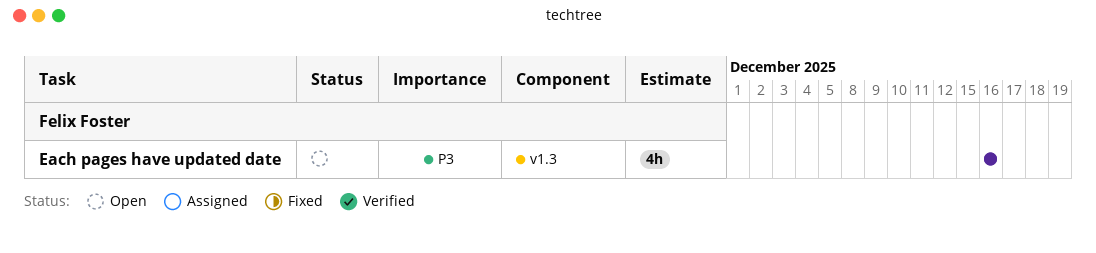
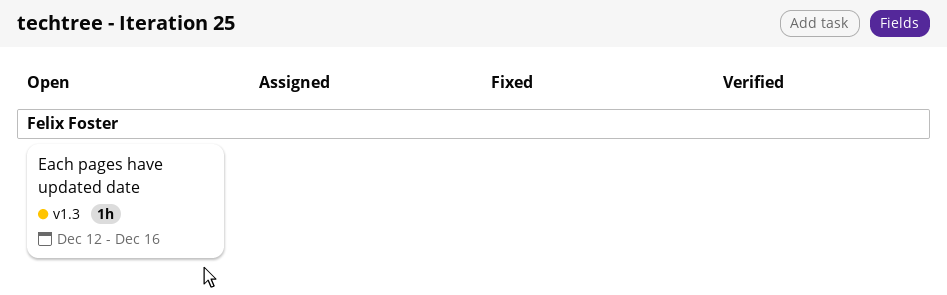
Each pages have updated date, estimate: 4h -> 1h
Each pages have updated date, start: Dec 16 -> Dec 12

